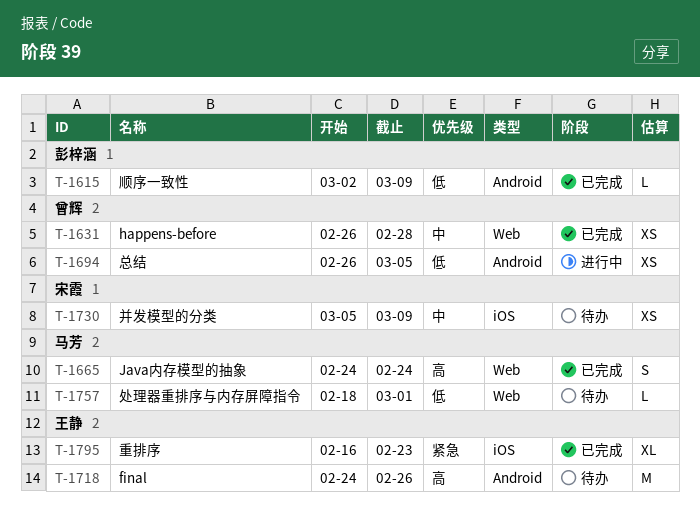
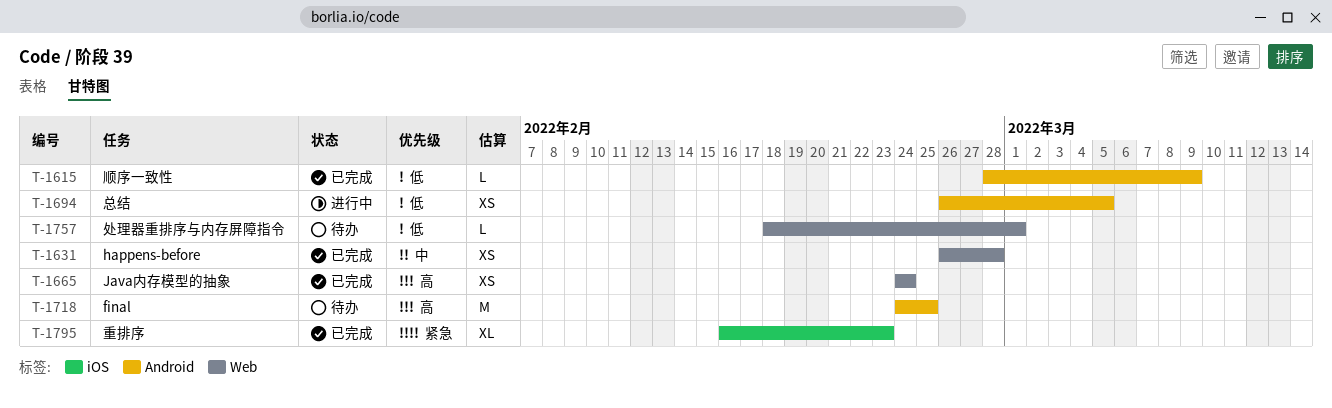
T-1615, start: Mar 2 -> Feb 28
T-1665, estimate: S -> XS
T-1718, due: Feb 26 -> Feb 25
T-1730: present -> none

